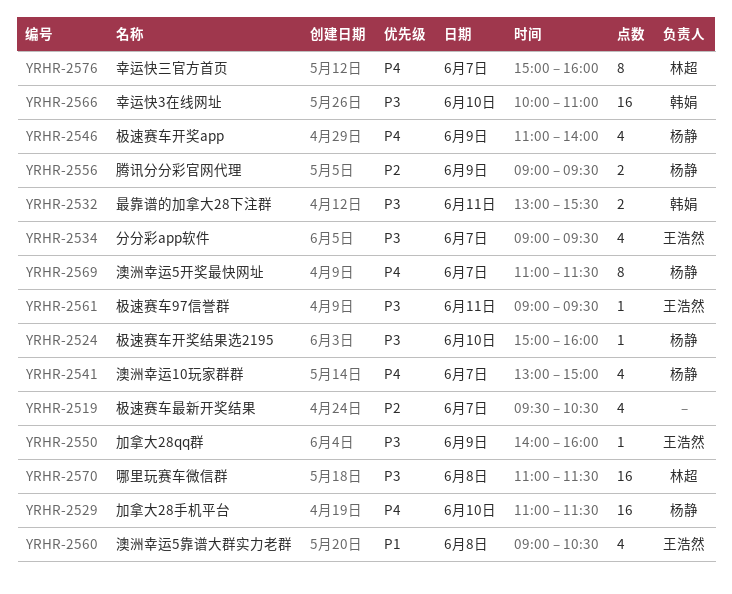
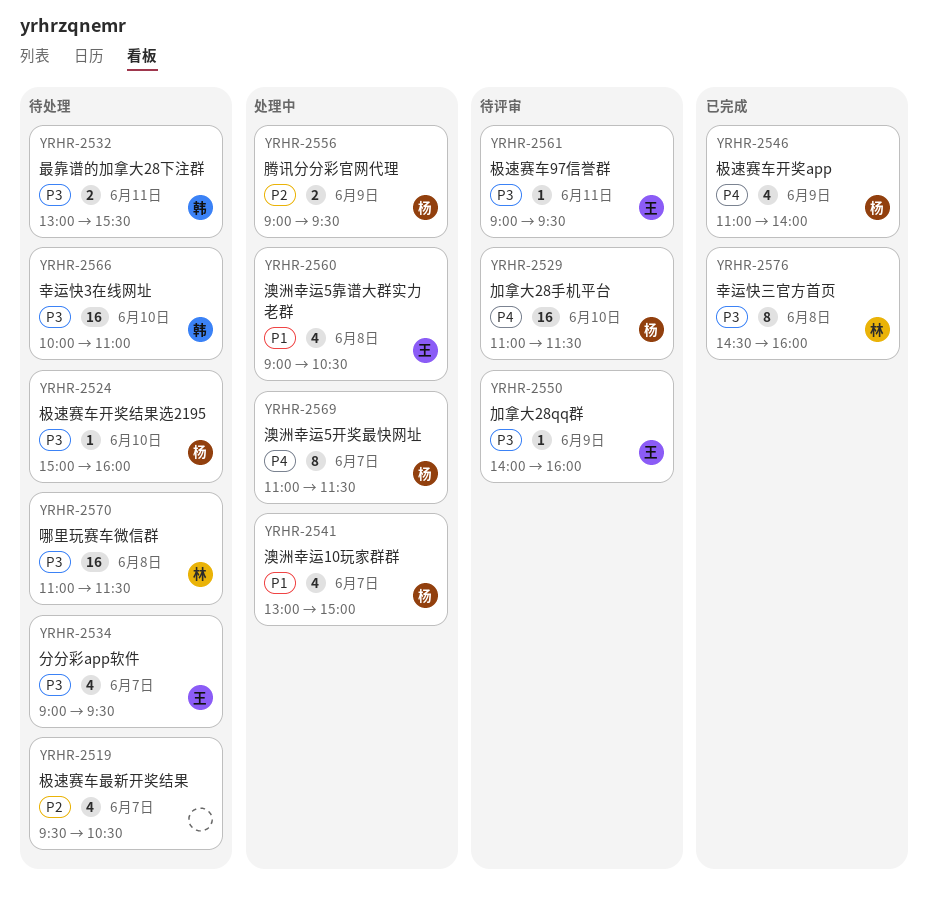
YRHR-2541, priority: P4 -> P1
YRHR-2576, priority: P4 -> P3
YRHR-2576, day: Jun 7 -> Jun 8
YRHR-2576, begins: 15:00 -> 14:30

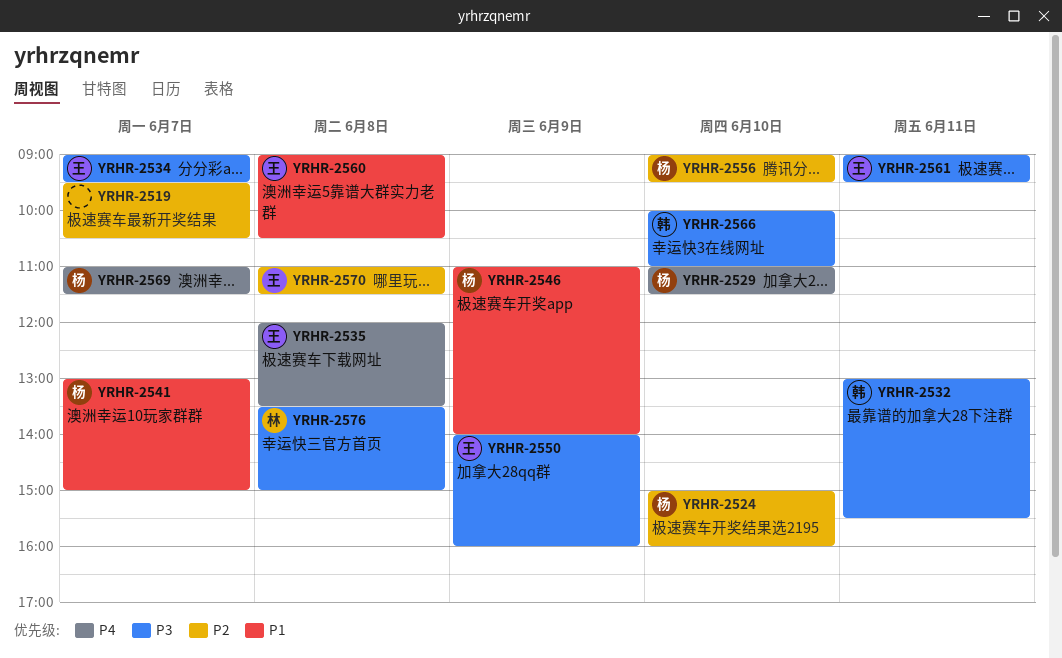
YRHR-2524, priority: P3 -> P2
YRHR-2535: none -> present
YRHR-2546, priority: P4 -> P1
YRHR-2556, day: Jun 9 -> Jun 10
YRHR-2570, owner: 林 -> 王
YRHR-2570, priority: P3 -> P2
YRHR-2576, begins: 14:30 -> 13:30
YRHR-2576, ends: 16:00 -> 15:00

